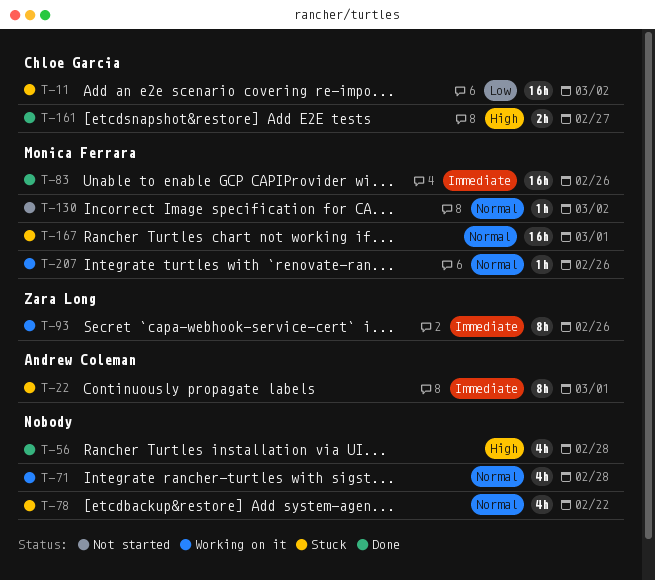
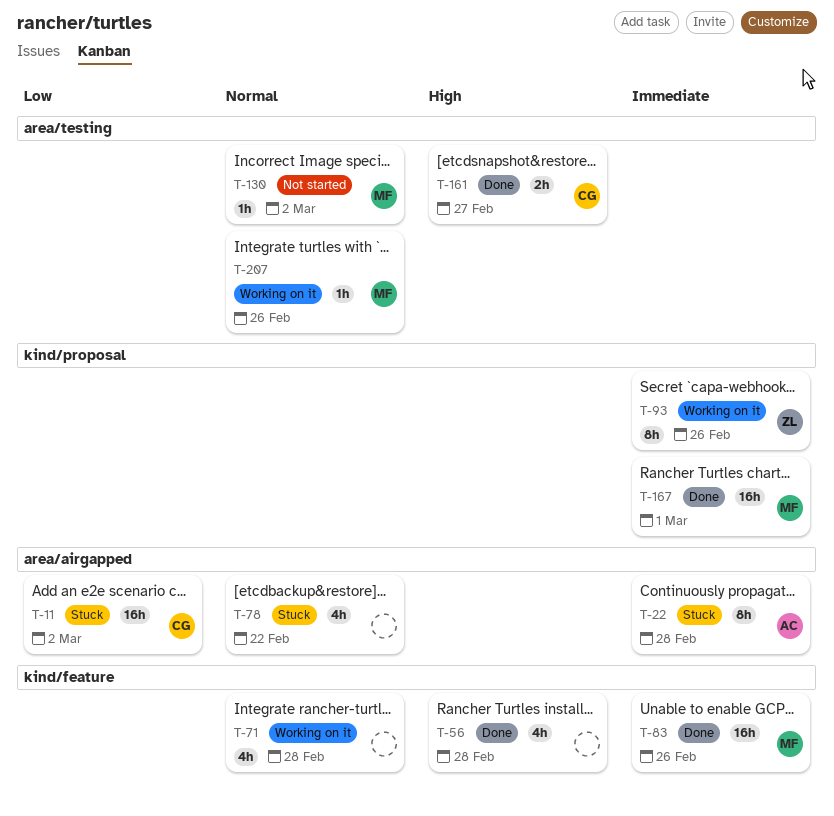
T-22, due: Mar 1 -> Feb 28
T-167, status: Stuck -> Done
T-167, priority: Normal -> Immediate

